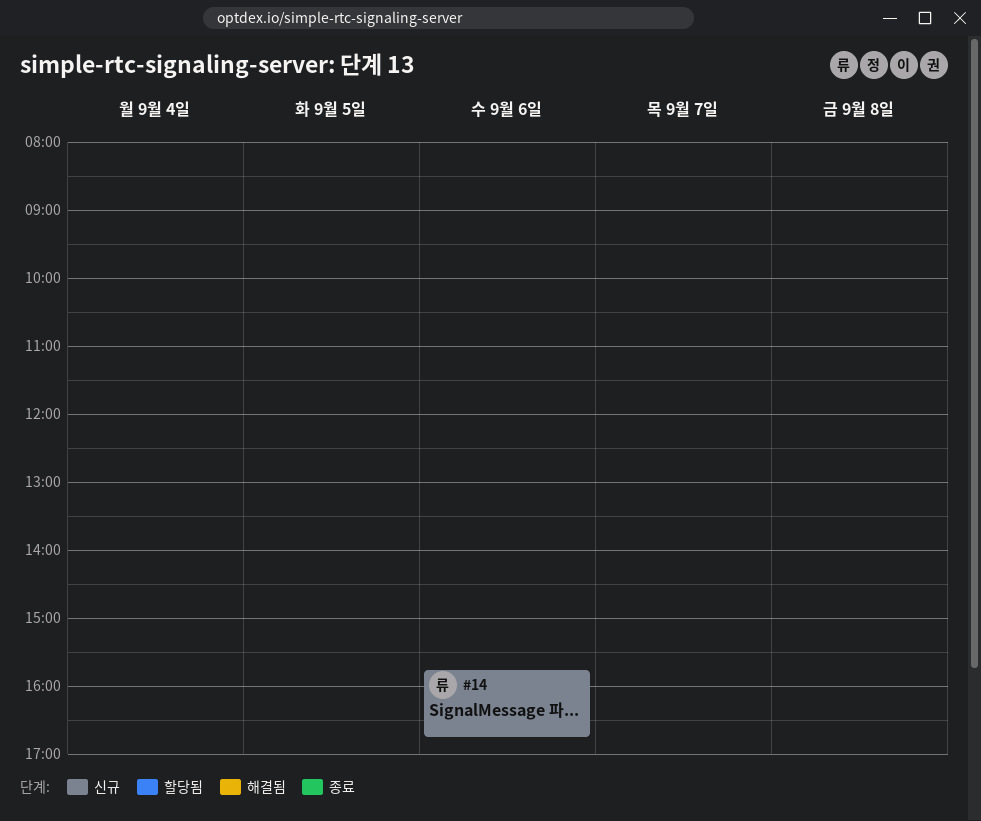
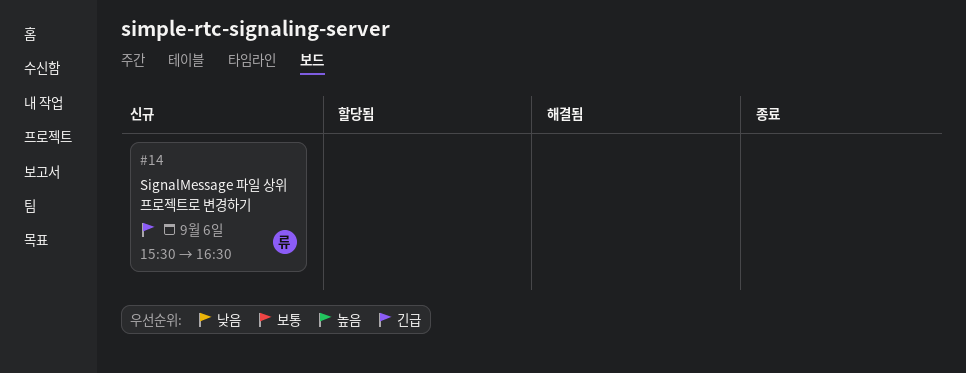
#14, begins: 15:45 -> 15:30
#14, ends: 16:45 -> 16:30

